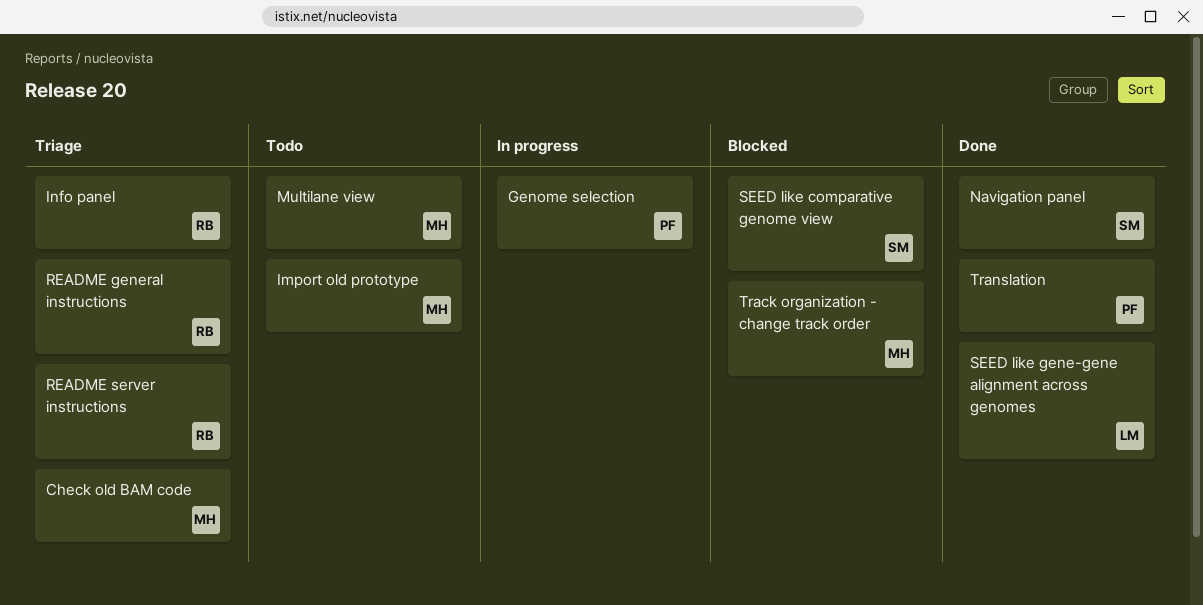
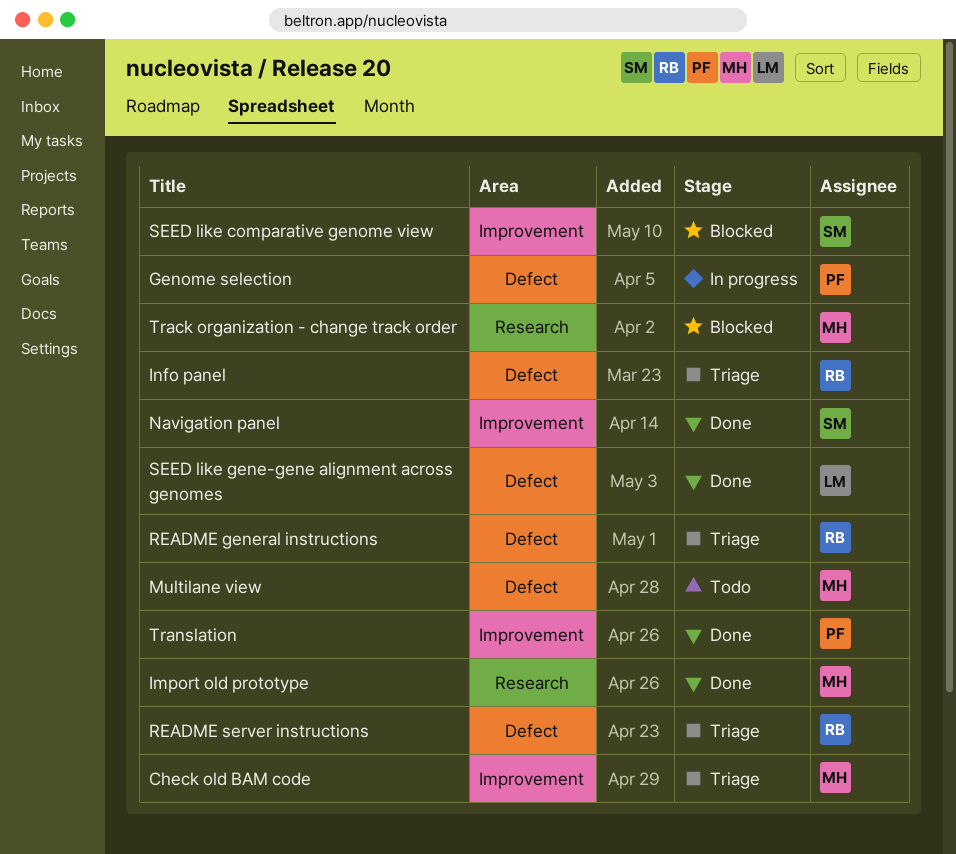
Import old prototype, status: Todo -> Done

